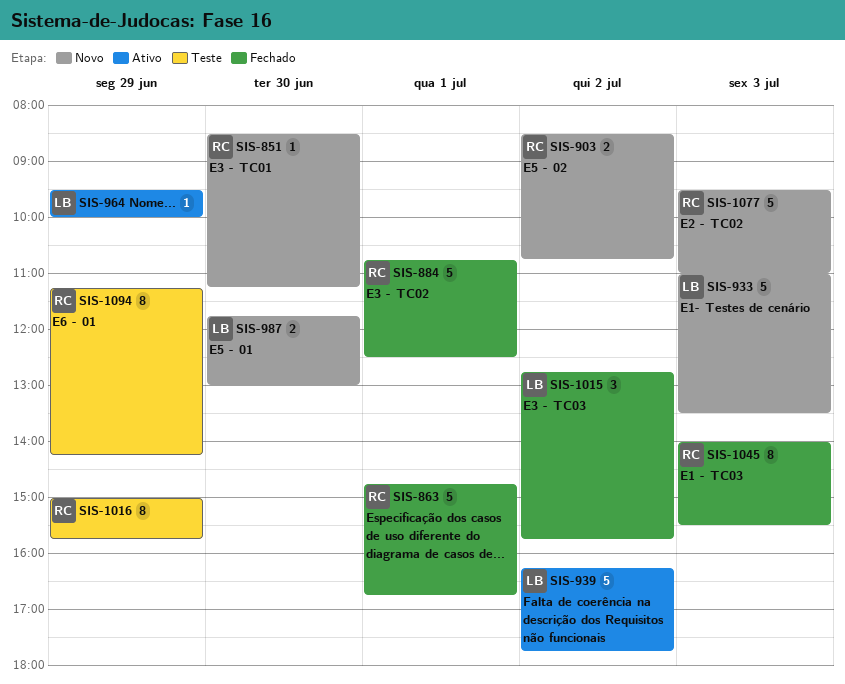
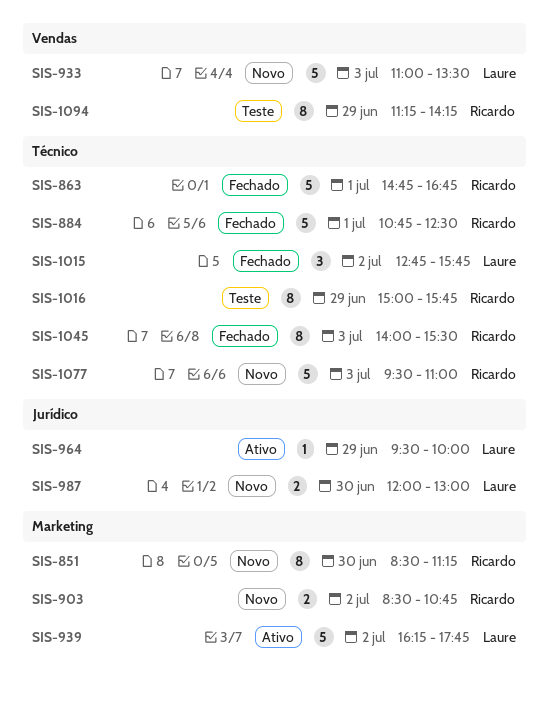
SIS-851, estimate: 1 -> 8
SIS-987, begins: 11:45 -> 12:00

